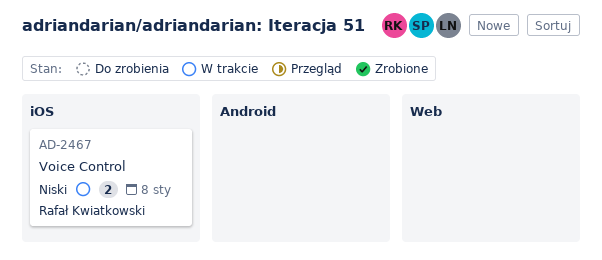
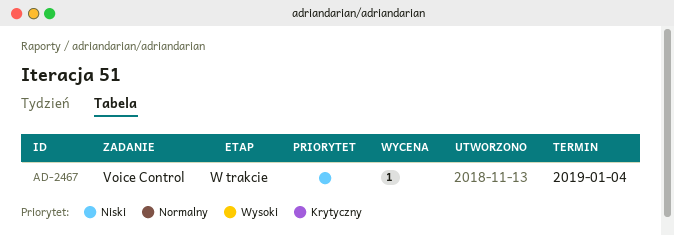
AD-2467, estimate: 2 -> 1
AD-2467, due: Jan 8 -> Jan 4

